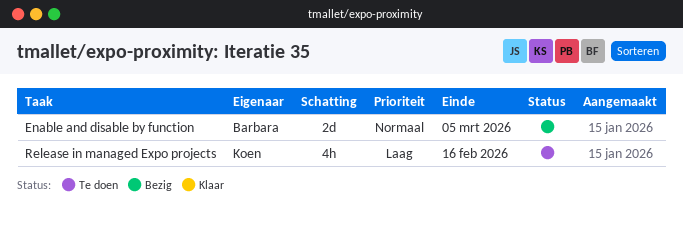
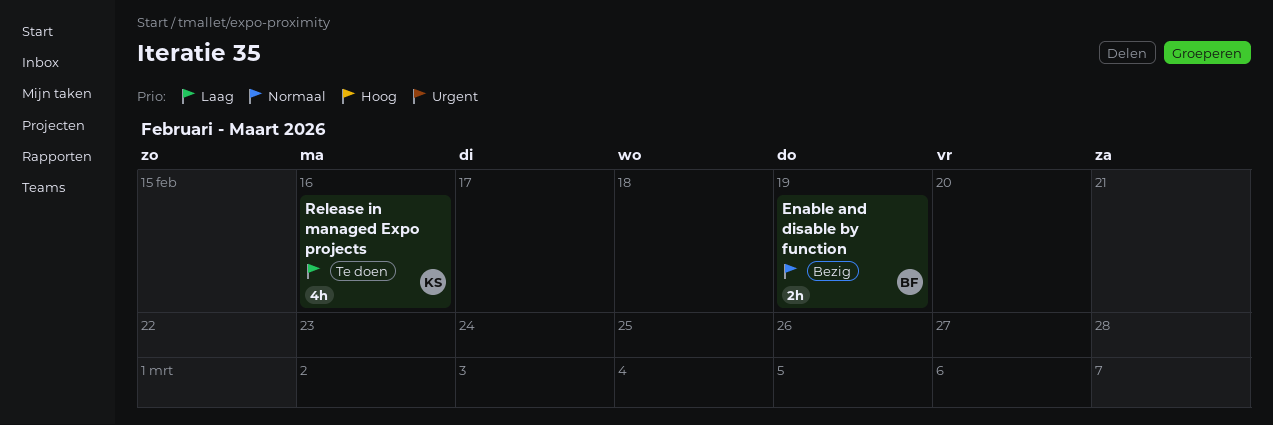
Enable and disable by function, estimate: 2d -> 2h
Enable and disable by function, due: Mar 5 -> Feb 19

